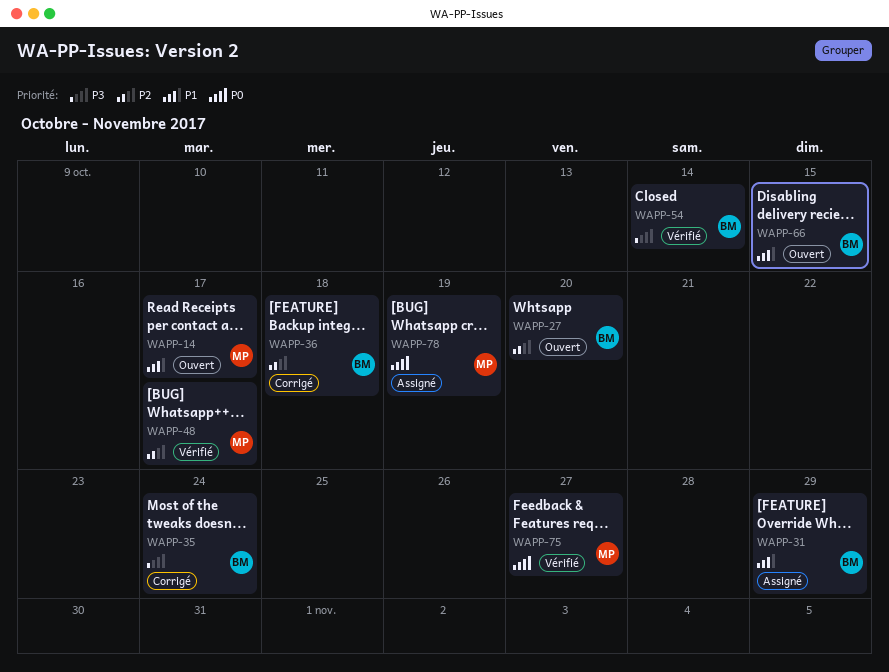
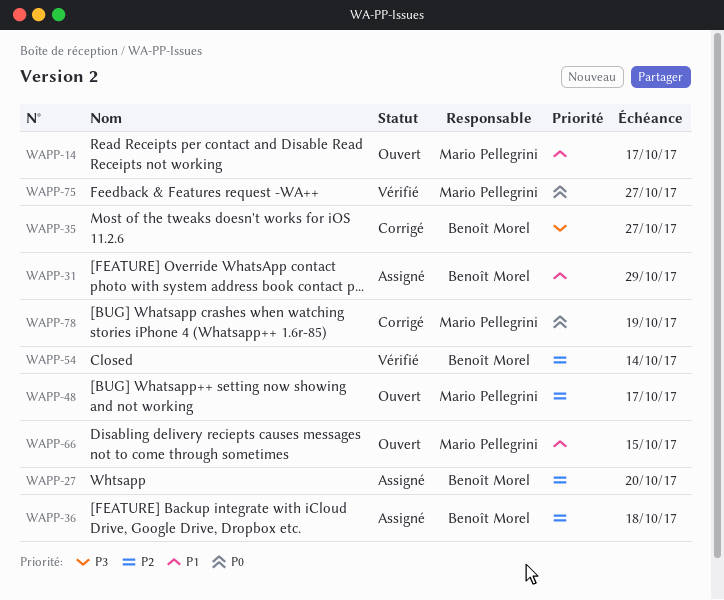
WAPP-27, status: Ouvert -> Assigné
WAPP-35, due: Oct 24 -> Oct 27
WAPP-36, status: Corrigé -> Assigné
WAPP-48, status: Vérifié -> Ouvert
WAPP-54, priority: P3 -> P2
WAPP-66, owner: Benoît Morel -> Mario Pellegrini
WAPP-78, status: Assigné -> Corrigé

